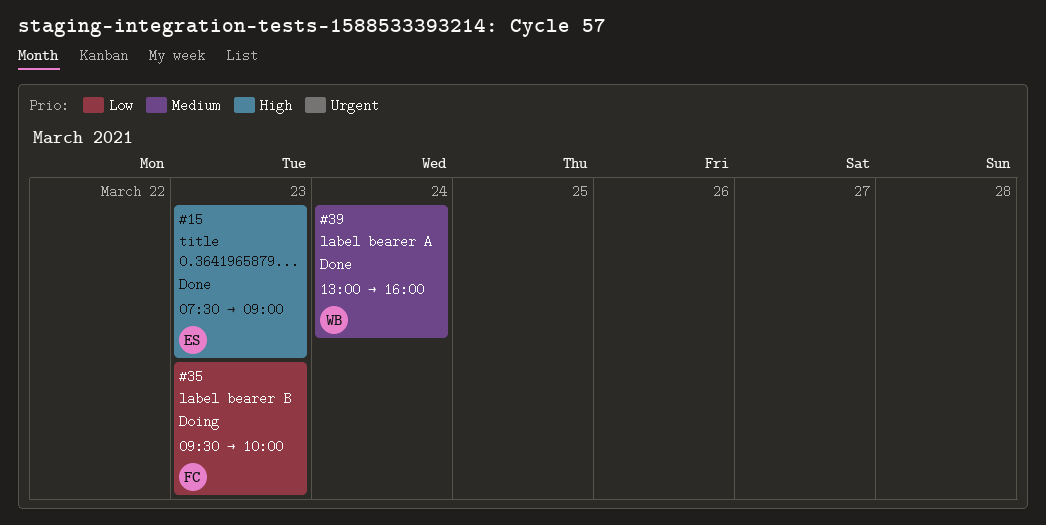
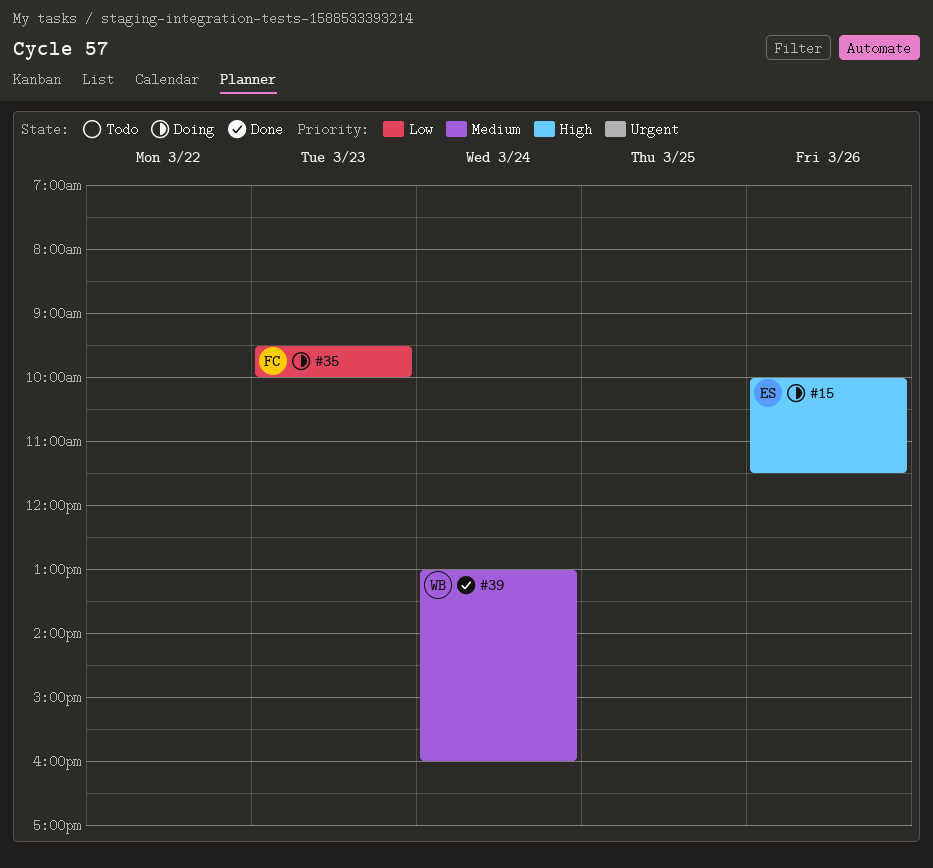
#15, status: Done -> Doing
#15, day: Mar 23 -> Mar 26
#15, begins: 07:30 -> 10:00
#15, ends: 09:00 -> 11:30

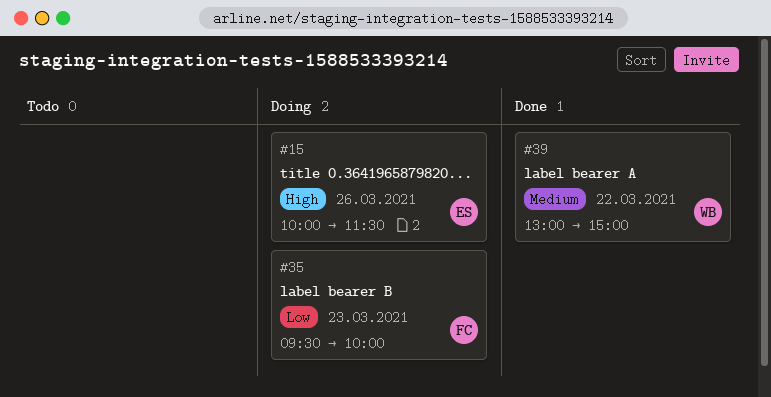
#39, day: Mar 24 -> Mar 22
#39, ends: 16:00 -> 15:00

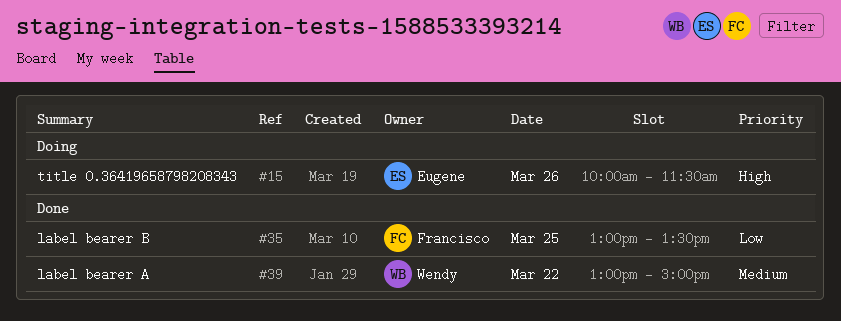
#35, status: Doing -> Done
#35, day: Mar 23 -> Mar 25
#35, begins: 09:30 -> 13:00
#35, ends: 10:00 -> 13:30

